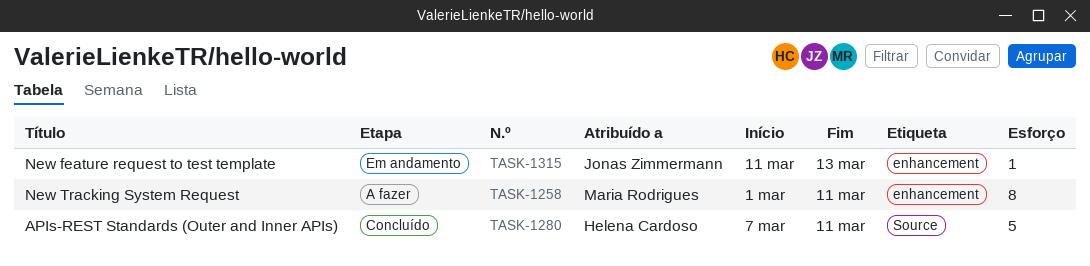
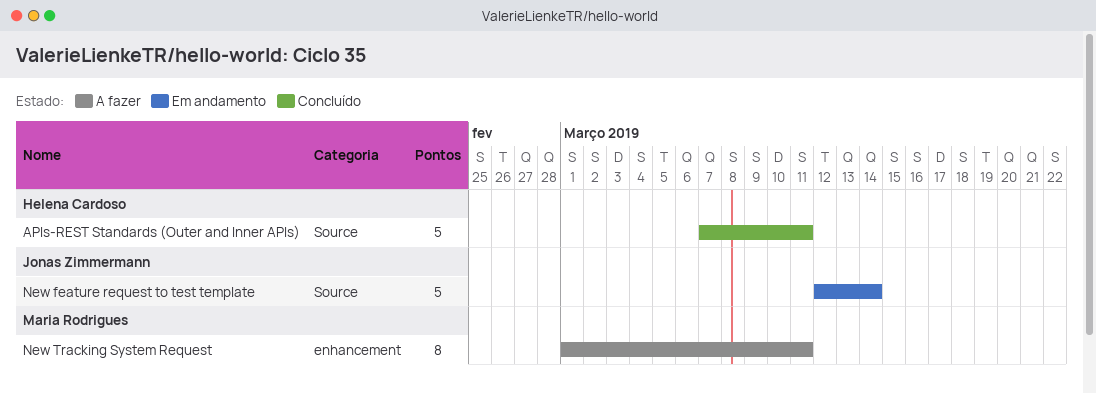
New feature request to test template, label: enhancement -> Source
New feature request to test template, estimate: 1 -> 5
New feature request to test template, start: Mar 11 -> Mar 12
New feature request to test template, due: Mar 13 -> Mar 14

